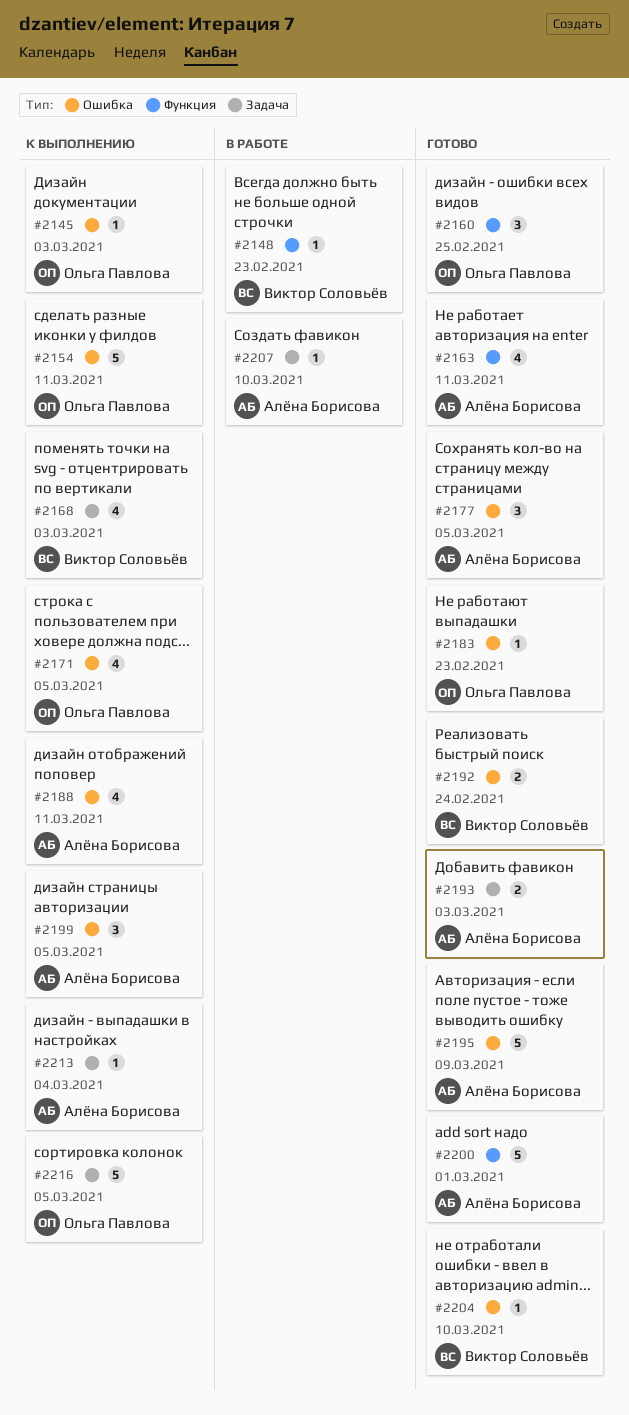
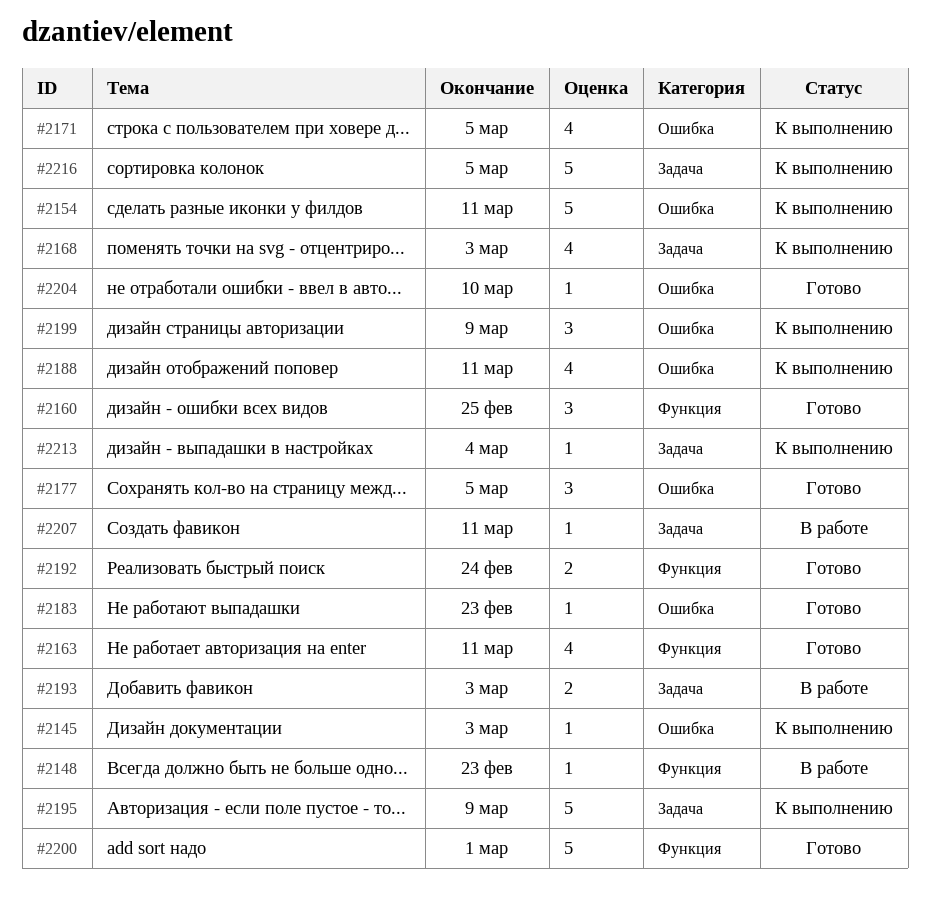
#2192, label: Ошибка -> Функция
#2193, status: Готово -> В работе
#2195, status: Готово -> К выполнению
#2195, label: Ошибка -> Задача
#2199, due: Mar 5 -> Mar 9
#2207, due: Mar 10 -> Mar 11

